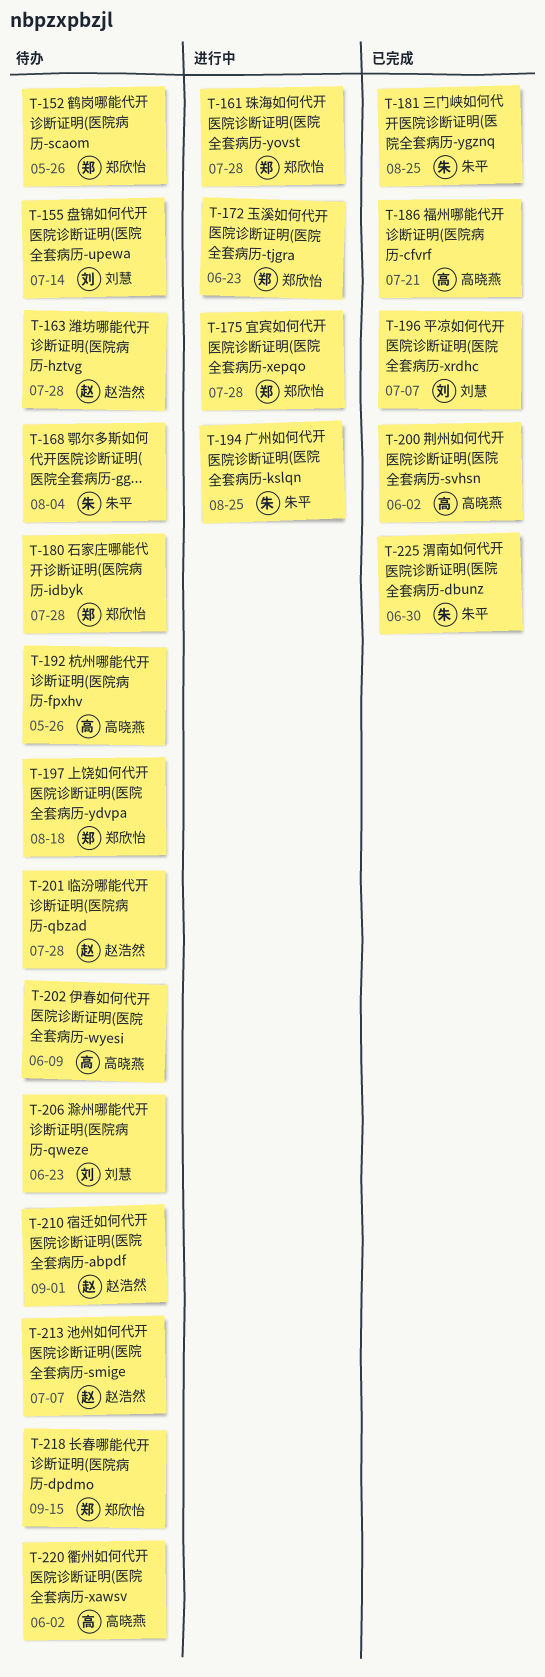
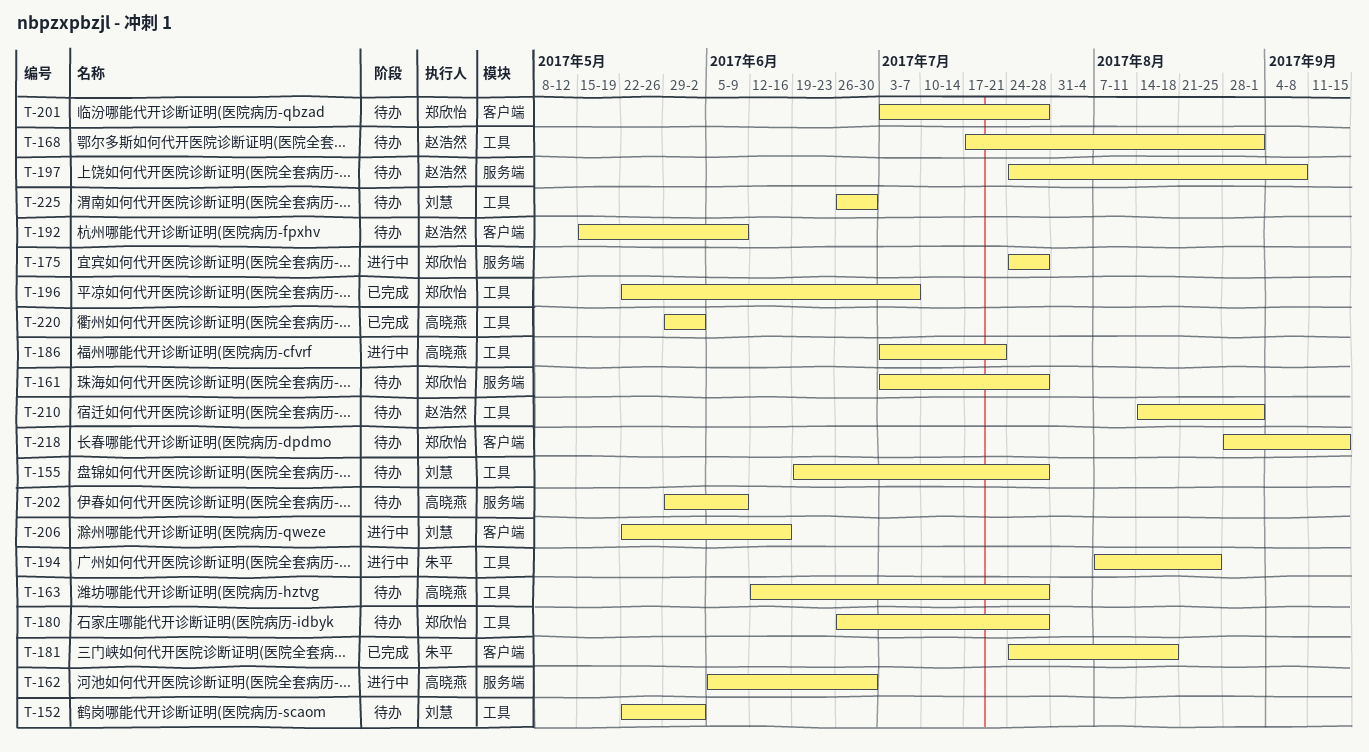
T-152, owner: 郑欣怡 -> 刘慧
T-152, due: May 26 -> Jun 2
T-155, due: Jul 14 -> Jul 28
T-161, status: 进行中 -> 待办
T-162: none -> present
T-163, owner: 赵浩然 -> 高晓燕
T-168, owner: 朱平 -> 赵浩然
T-168, due: Aug 4 -> Sep 1
T-172: present -> none
T-181, due: Aug 25 -> Aug 18
T-186, status: 已完成 -> 进行中
T-192, owner: 高晓燕 -> 赵浩然
T-192, due: May 26 -> Jun 9
T-196, owner: 刘慧 -> 郑欣怡
T-197, owner: 郑欣怡 -> 赵浩然
T-197, due: Aug 18 -> Sep 8
T-200: present -> none
T-201, owner: 赵浩然 -> 郑欣怡
T-206, status: 待办 -> 进行中
T-206, due: Jun 23 -> Jun 16
T-213: present -> none
T-220, status: 待办 -> 已完成
T-225, status: 已完成 -> 待办
T-225, owner: 朱平 -> 刘慧

